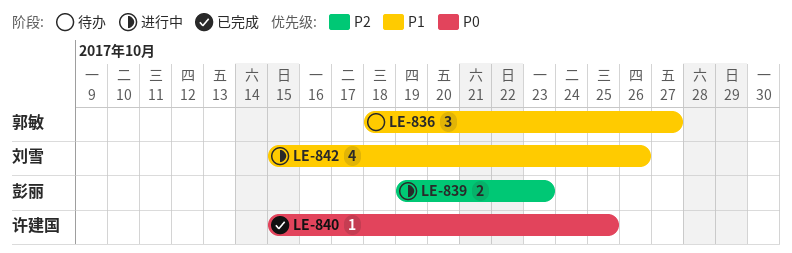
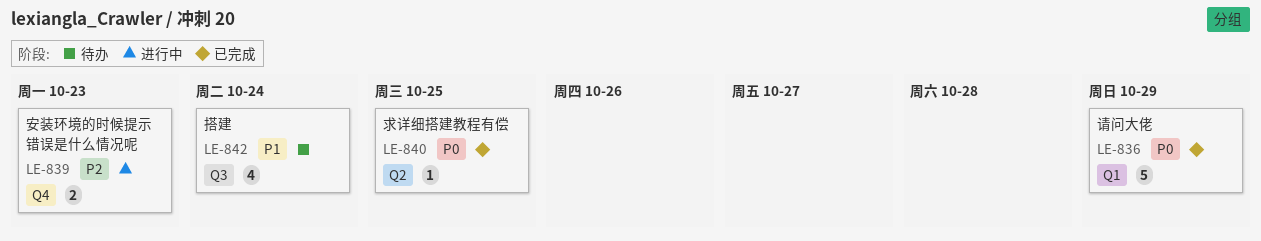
LE-836, status: 待办 -> 已完成
LE-836, priority: P1 -> P0
LE-836, estimate: 3 -> 5
LE-836, due: Oct 27 -> Oct 29
LE-842, status: 进行中 -> 待办
LE-842, due: Oct 26 -> Oct 24

